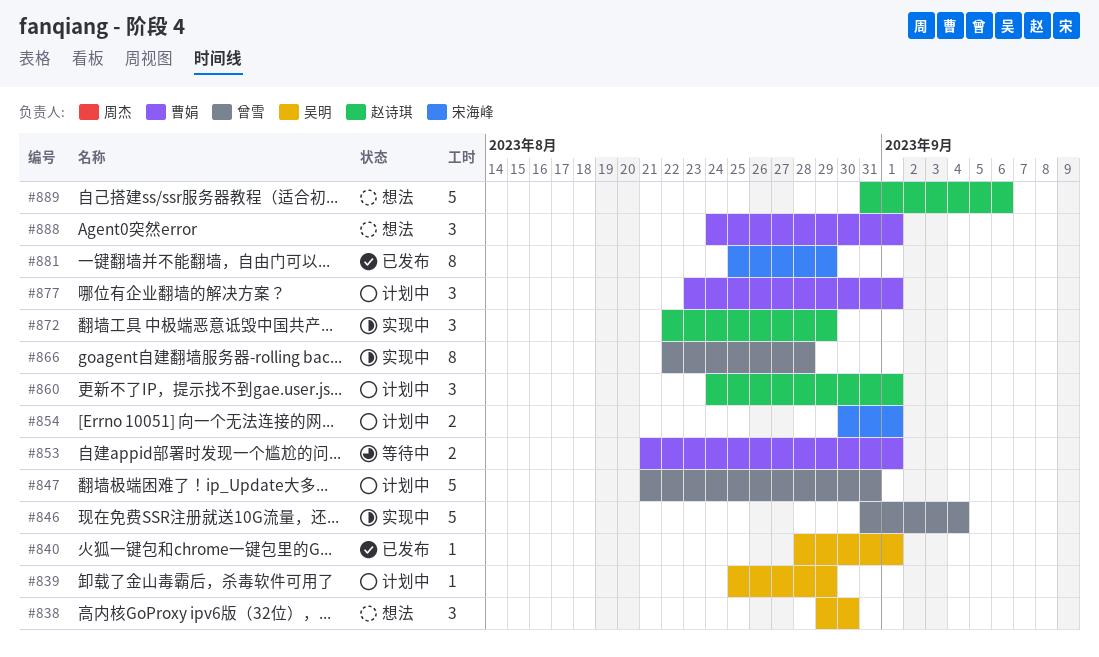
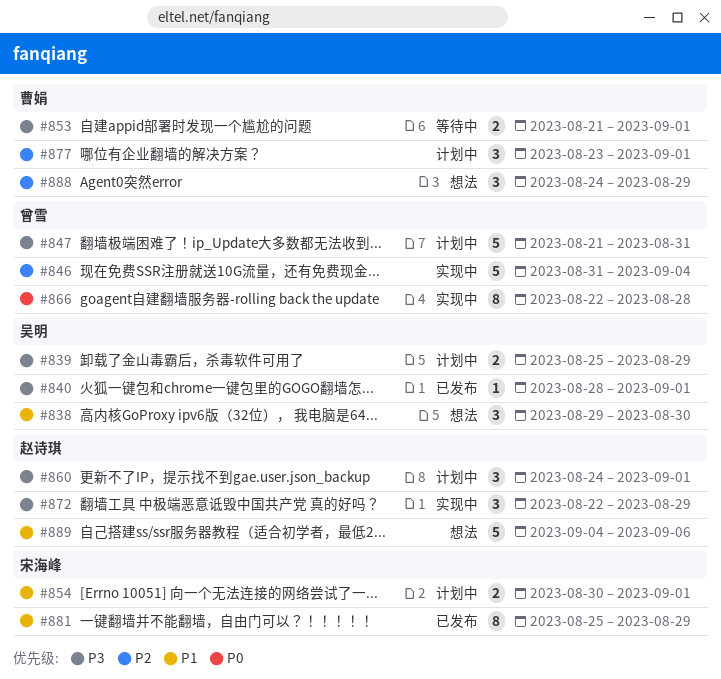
#839, estimate: 1 -> 2
#888, due: Sep 1 -> Aug 29
#889, start: Aug 31 -> Sep 4

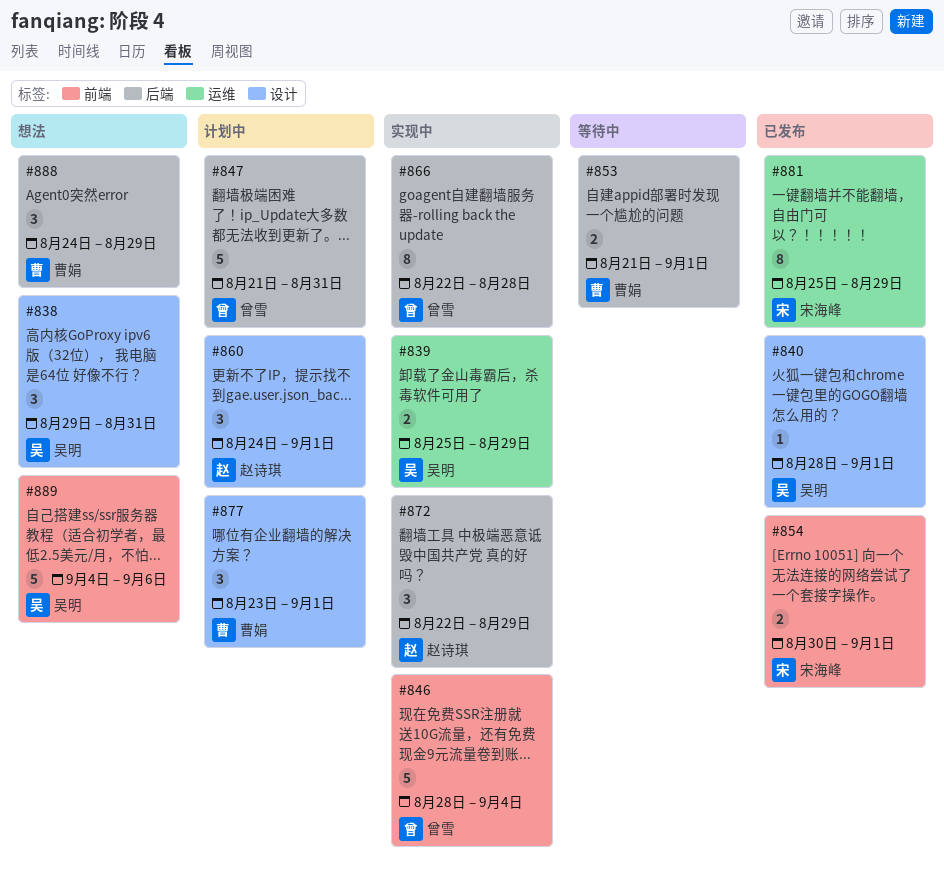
#838, due: Aug 30 -> Aug 31
#839, status: 计划中 -> 实现中
#846, start: Aug 31 -> Aug 28
#854, status: 计划中 -> 已发布
#889, owner: 赵诗琪 -> 吴明

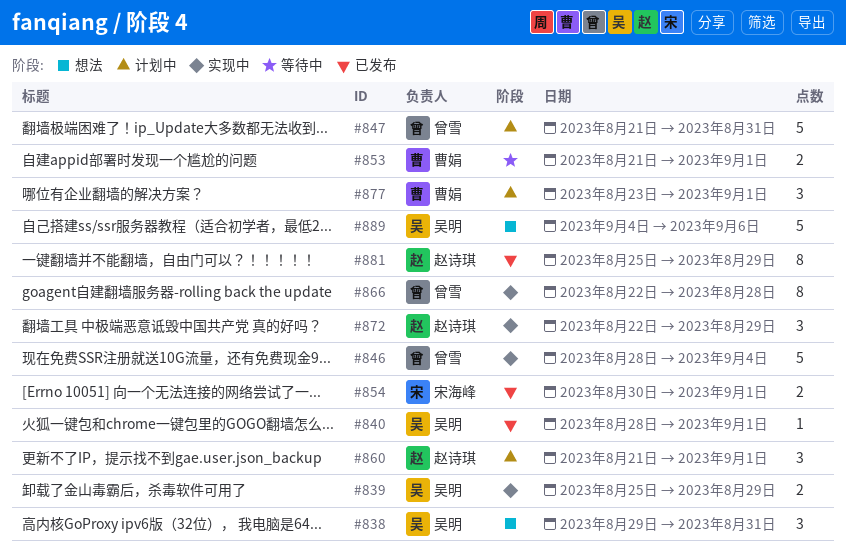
#860, start: Aug 24 -> Aug 21
#881, owner: 宋海峰 -> 赵诗琪
#888: present -> none

